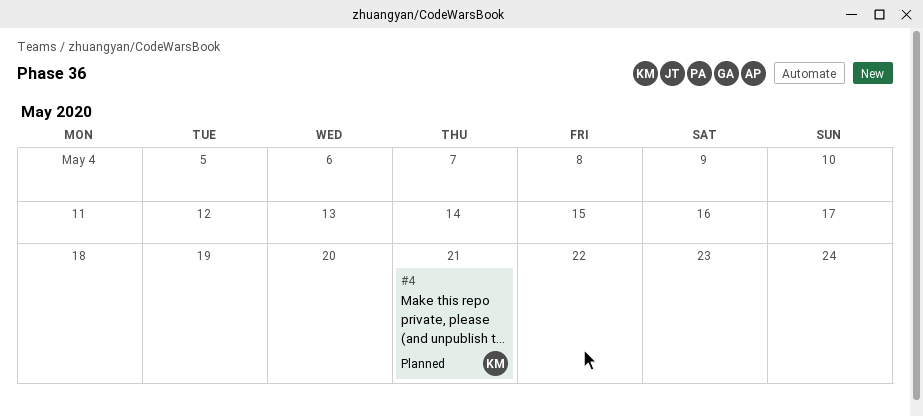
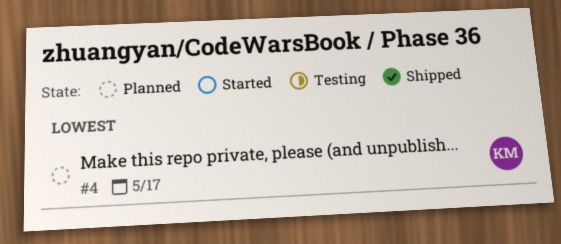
#4, due: May 21 -> May 17

